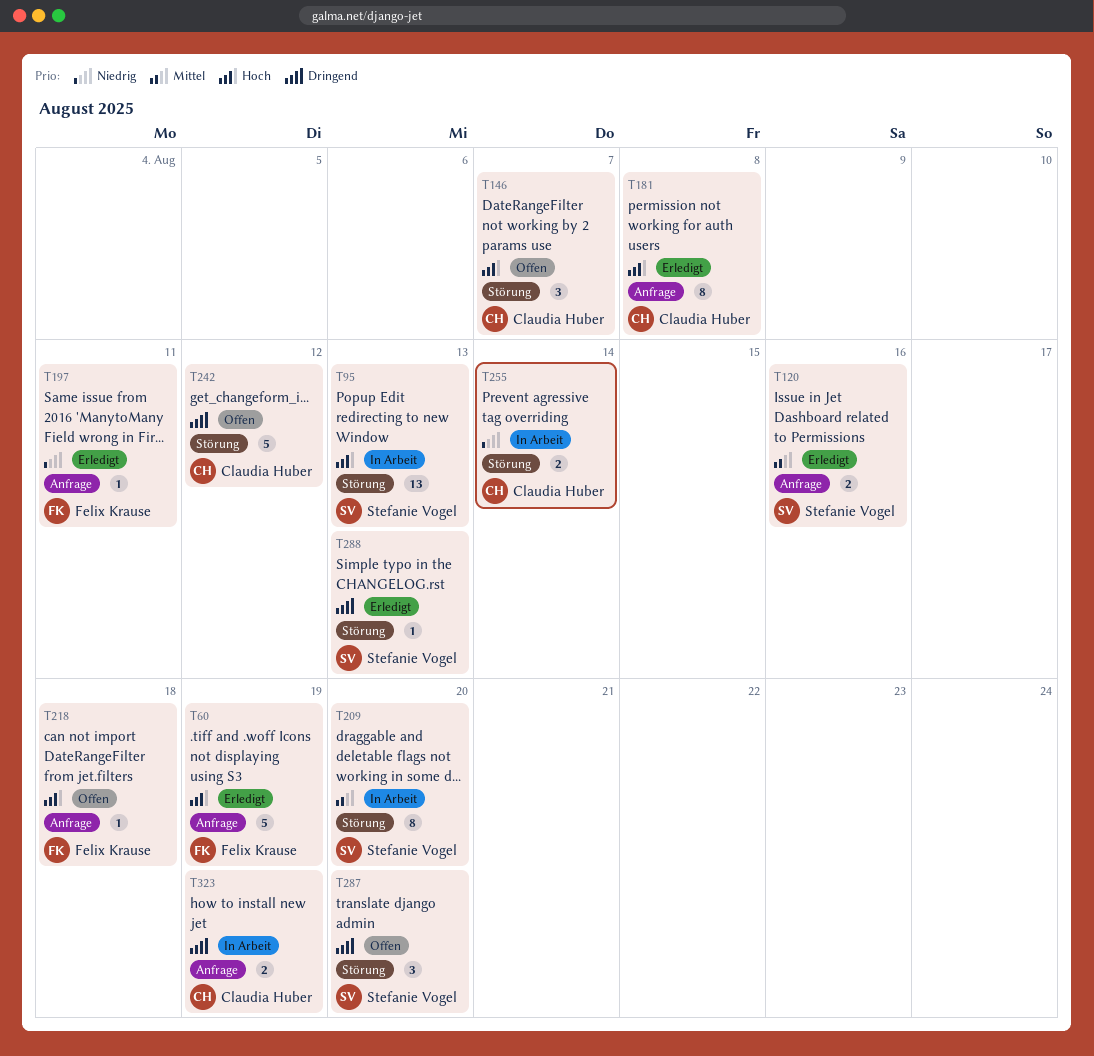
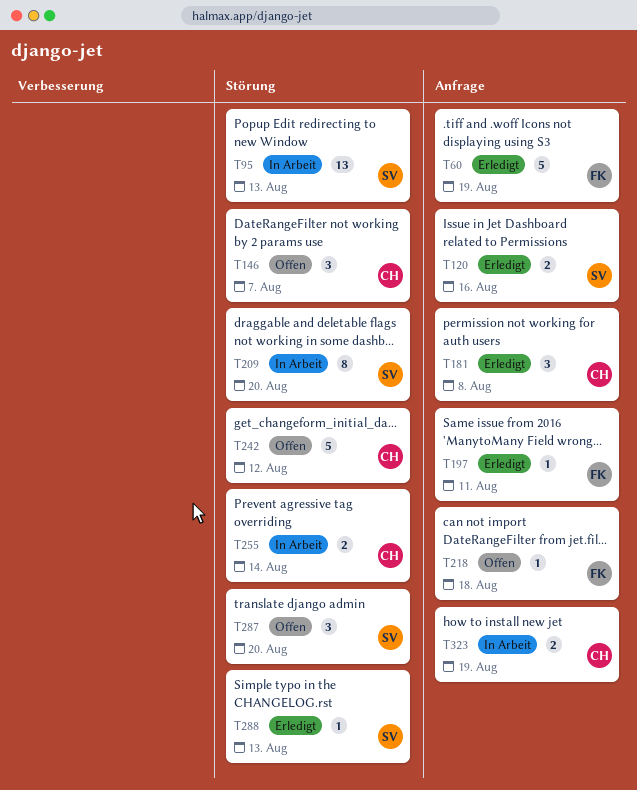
T181, estimate: 8 -> 3

